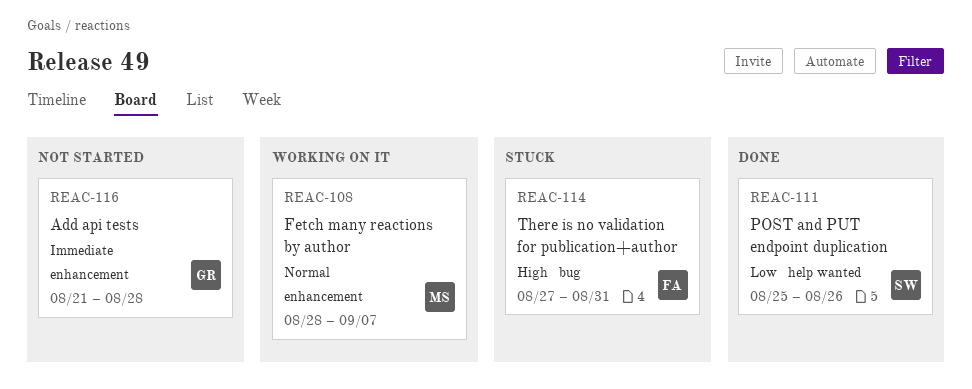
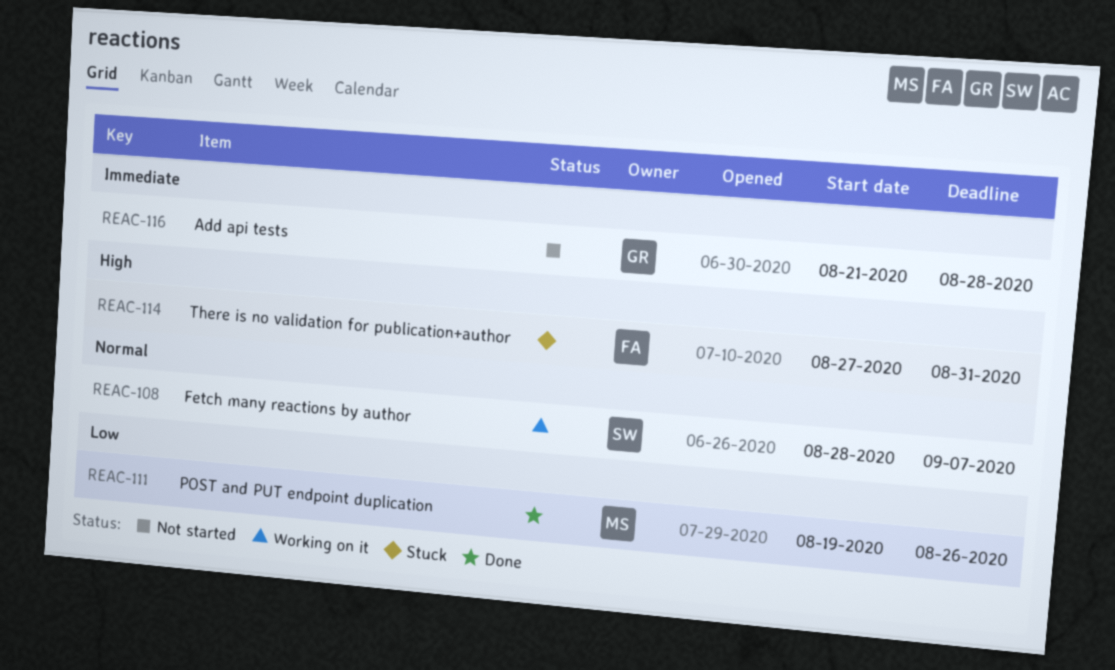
REAC-108, owner: MS -> SW
REAC-111, owner: SW -> MS
REAC-111, start: Aug 25 -> Aug 19

